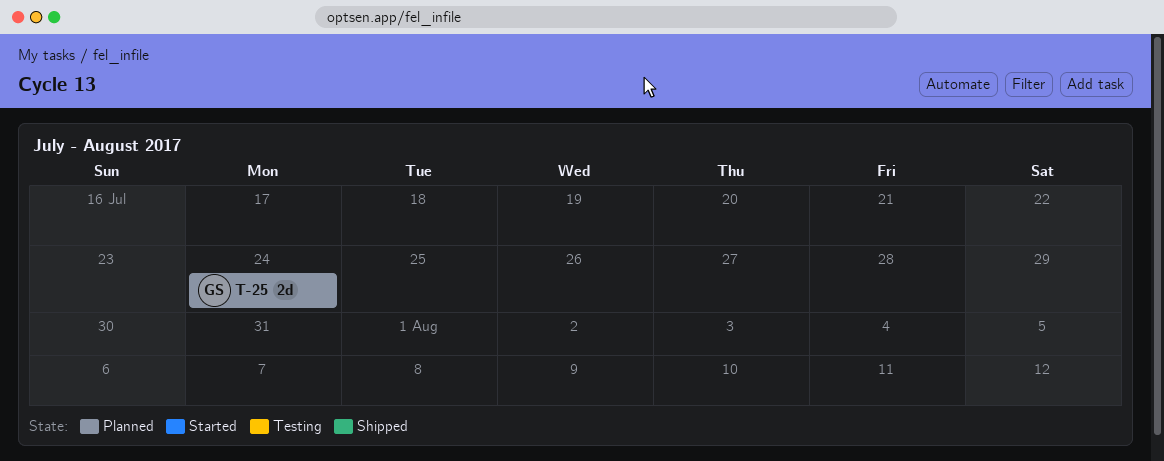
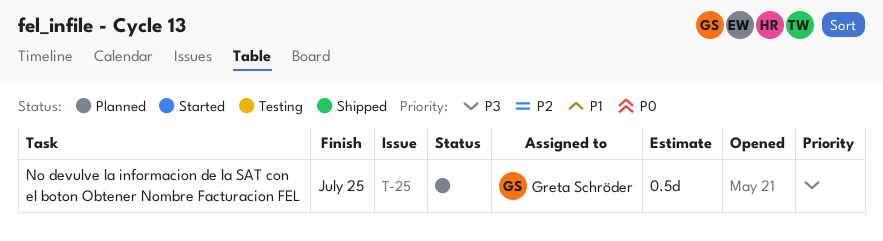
T-25, estimate: 2d -> 0.5d
T-25, due: Jul 24 -> Jul 25

